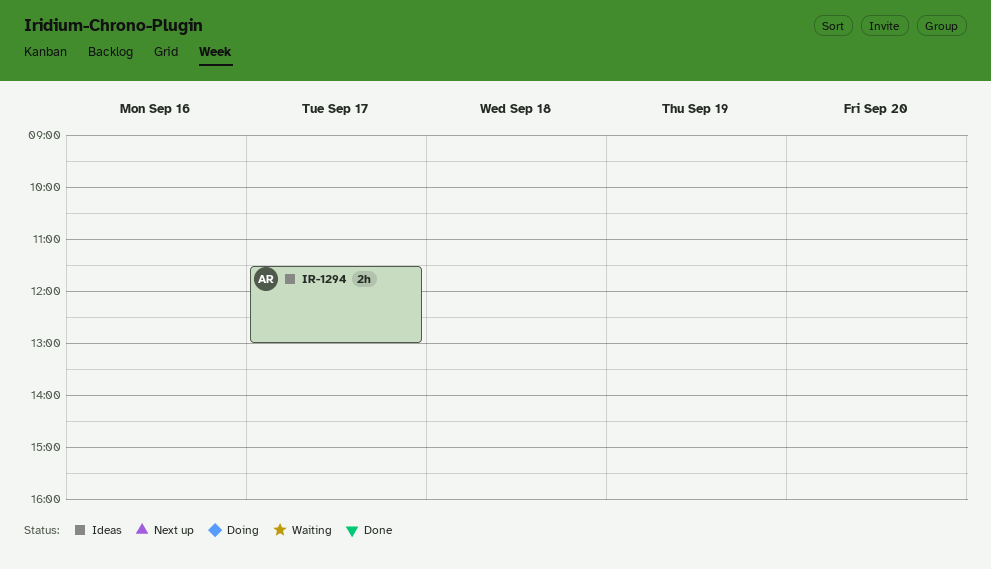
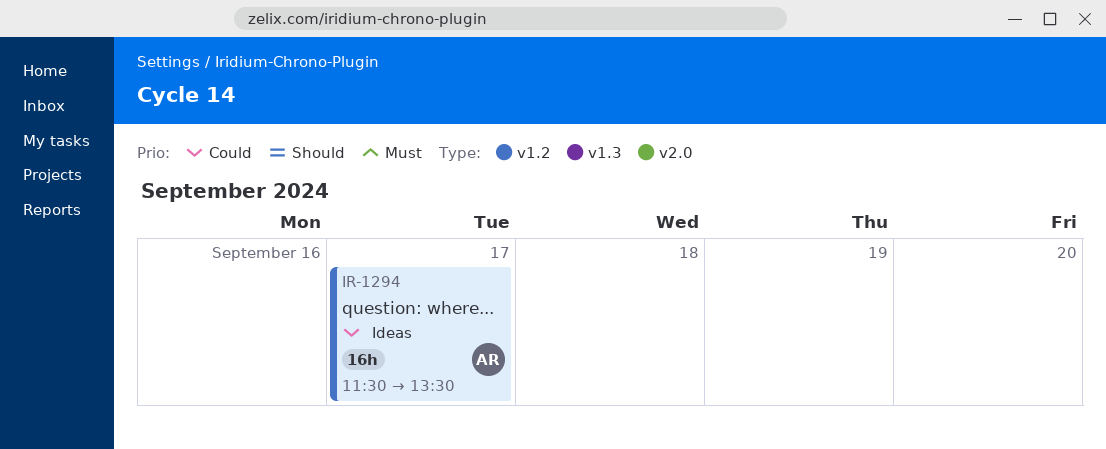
IR-1294, estimate: 2h -> 16h
IR-1294, ends: 13:00 -> 13:30

